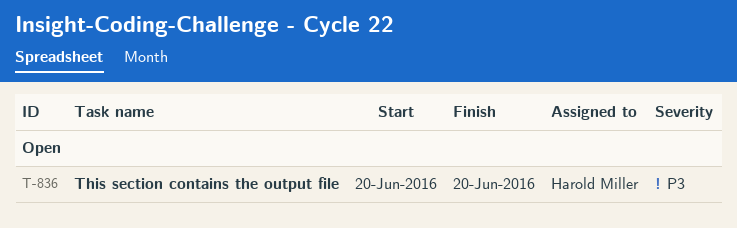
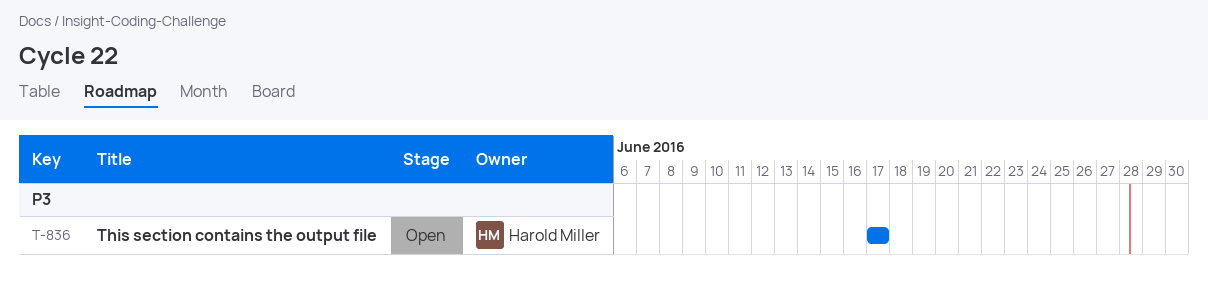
T-836, start: Jun 20 -> Jun 17
T-836, due: Jun 20 -> Jun 17

